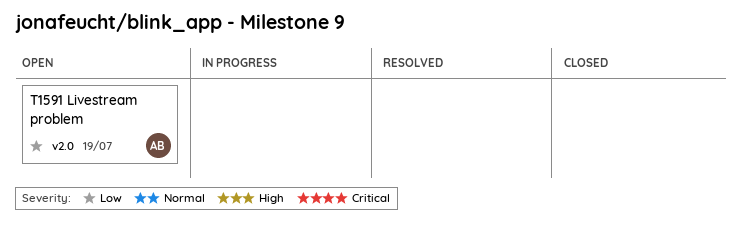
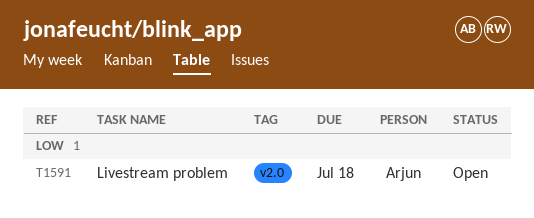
T1591, due: Jul 19 -> Jul 18

